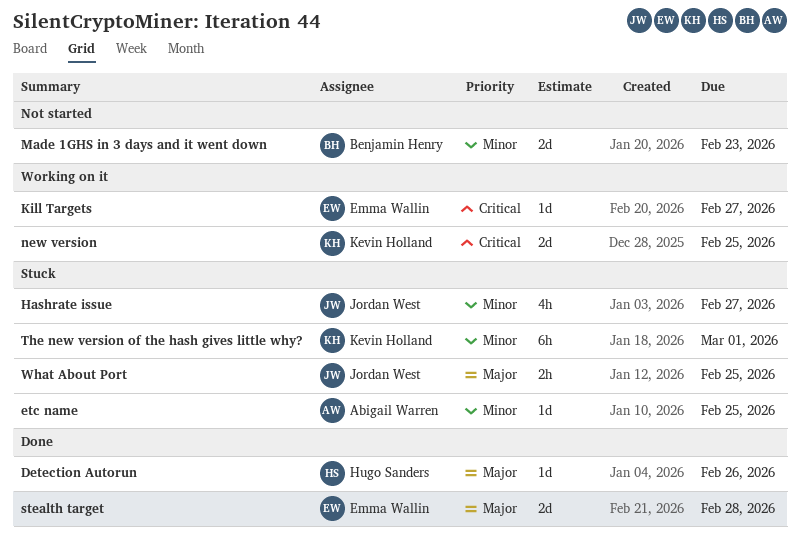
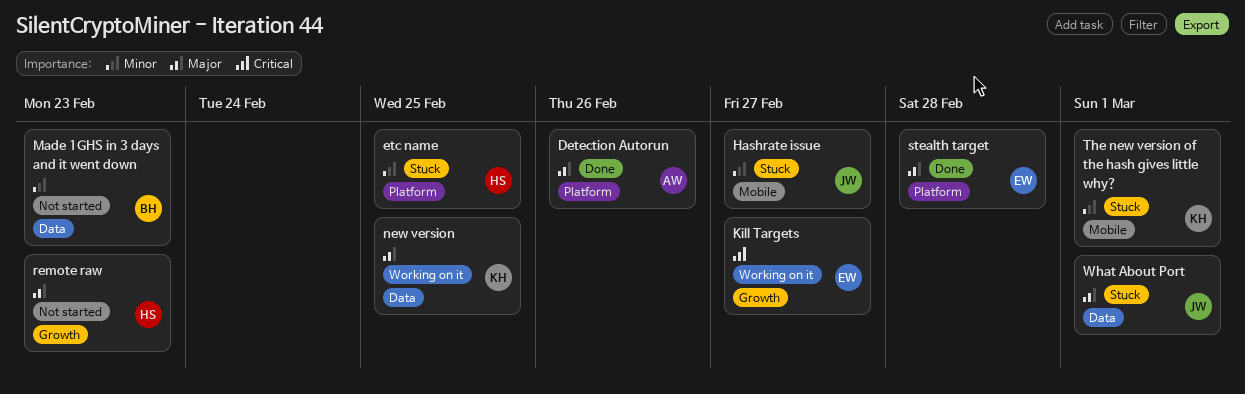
Detection Autorun, owner: Hugo Sanders -> Abigail Warren
etc name, owner: Abigail Warren -> Hugo Sanders
new version, priority: Critical -> Major
remote raw: none -> present
What About Port, due: Feb 25 -> Mar 1

